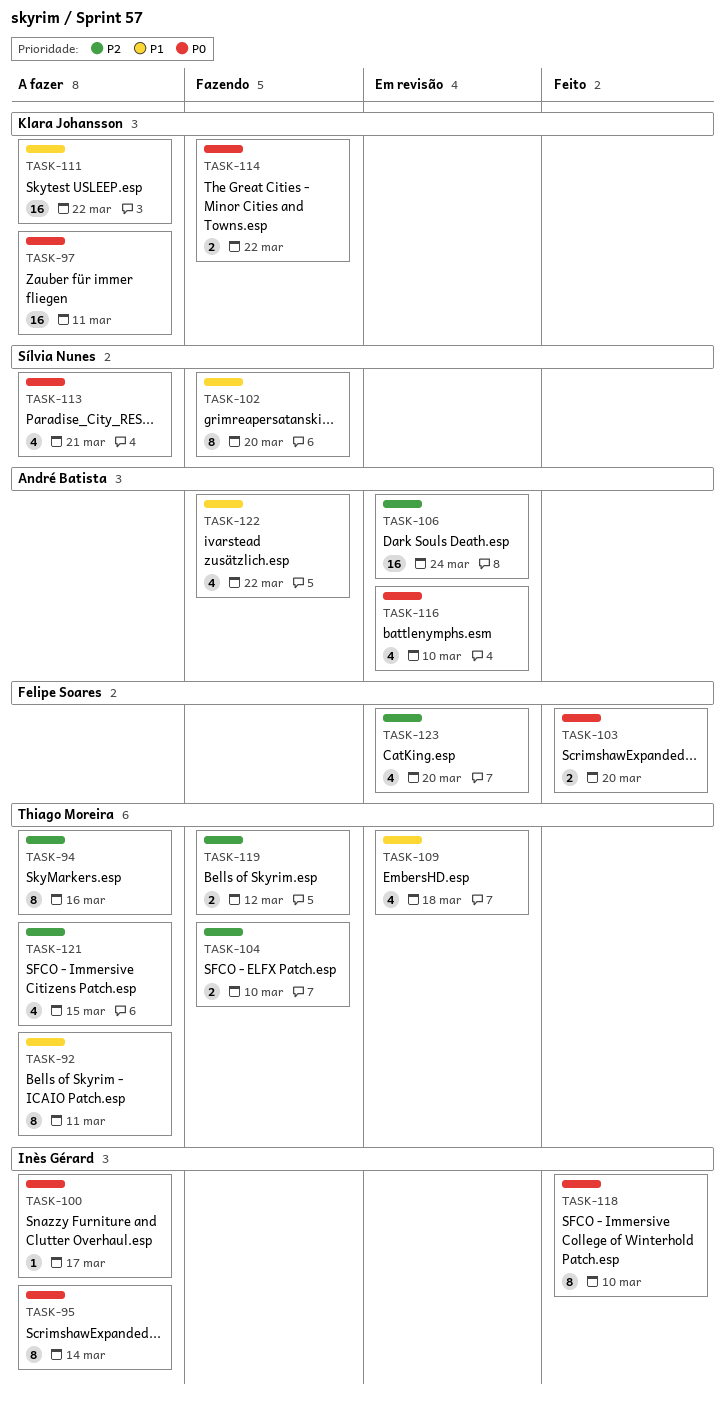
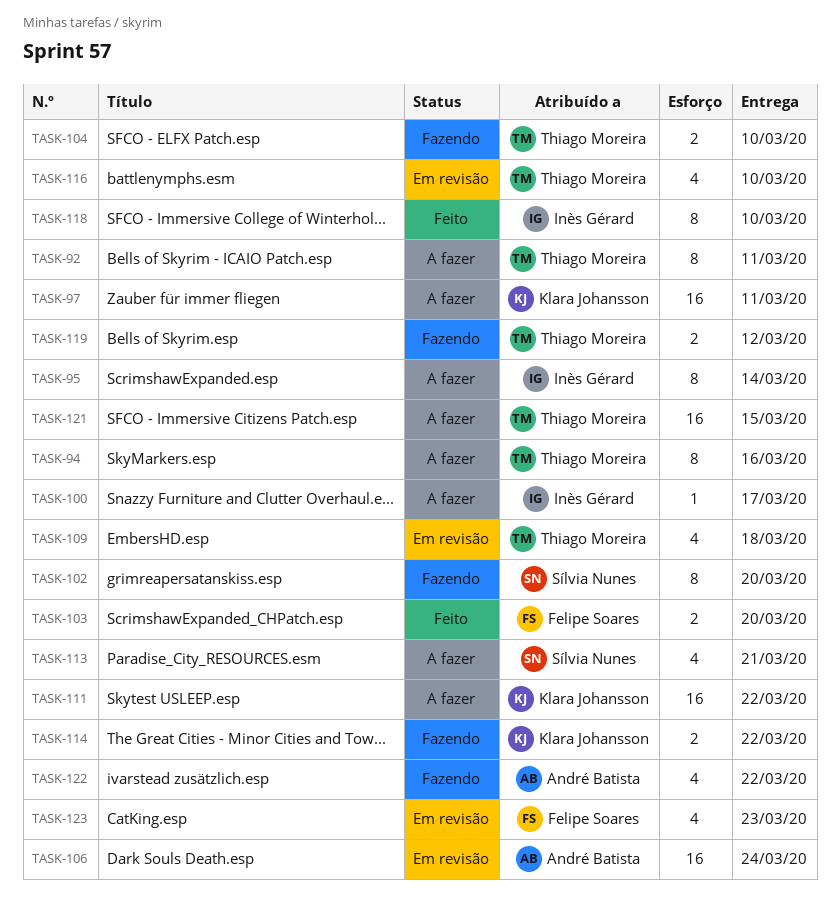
TASK-116, owner: André Batista -> Thiago Moreira
TASK-121, estimate: 4 -> 16
TASK-123, due: Mar 20 -> Mar 23

